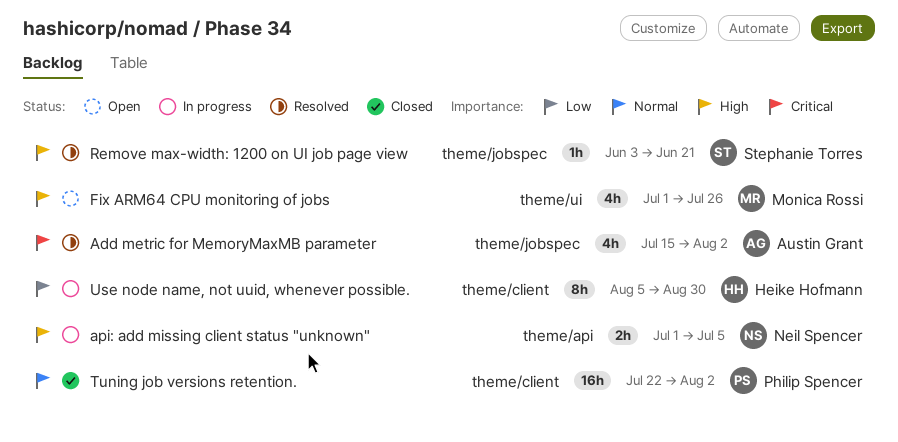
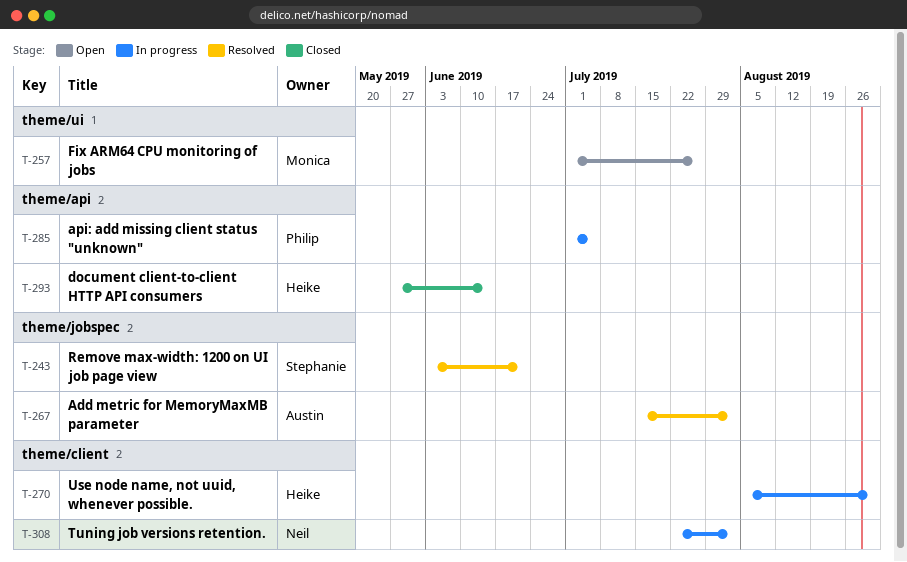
api: add missing client status "unknown", owner: Neil Spencer -> Philip Spencer
document client-to-client HTTP API consumers: none -> present
Tuning job versions retention., status: Closed -> In progress
Tuning job versions retention., owner: Philip Spencer -> Neil Spencer

